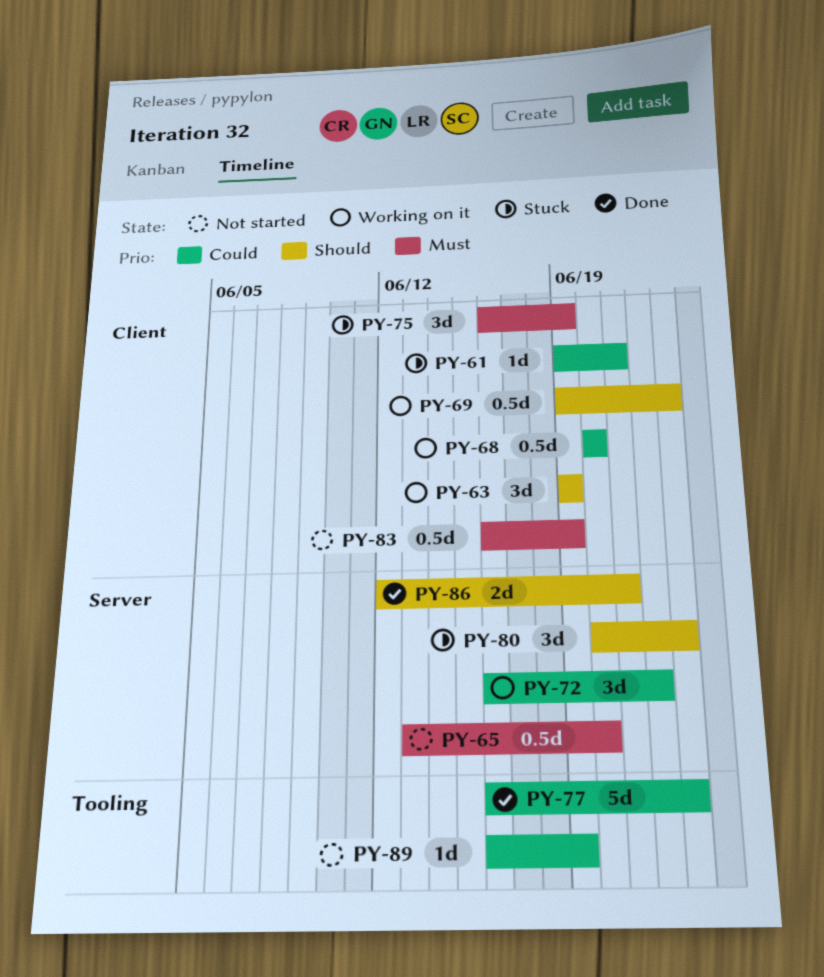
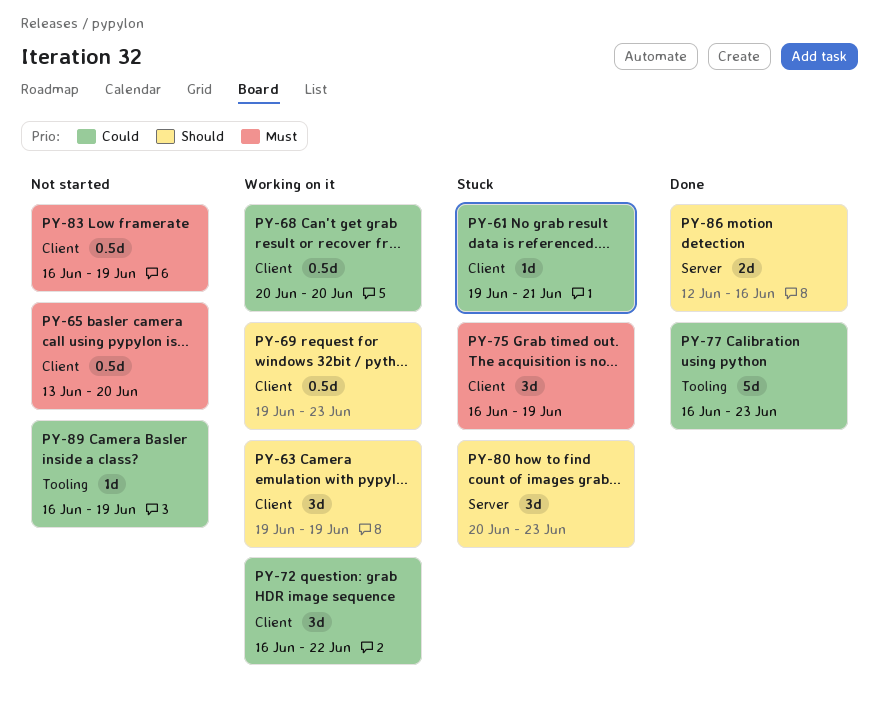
PY-65, label: Server -> Client
PY-72, label: Server -> Client
PY-86, due: Jun 21 -> Jun 16

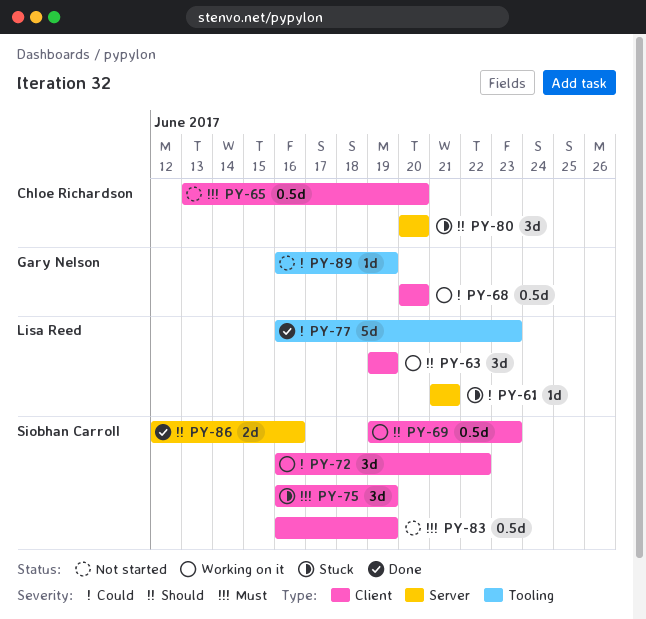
PY-61, label: Client -> Server
PY-61, start: Jun 19 -> Jun 21
PY-80, due: Jun 23 -> Jun 20

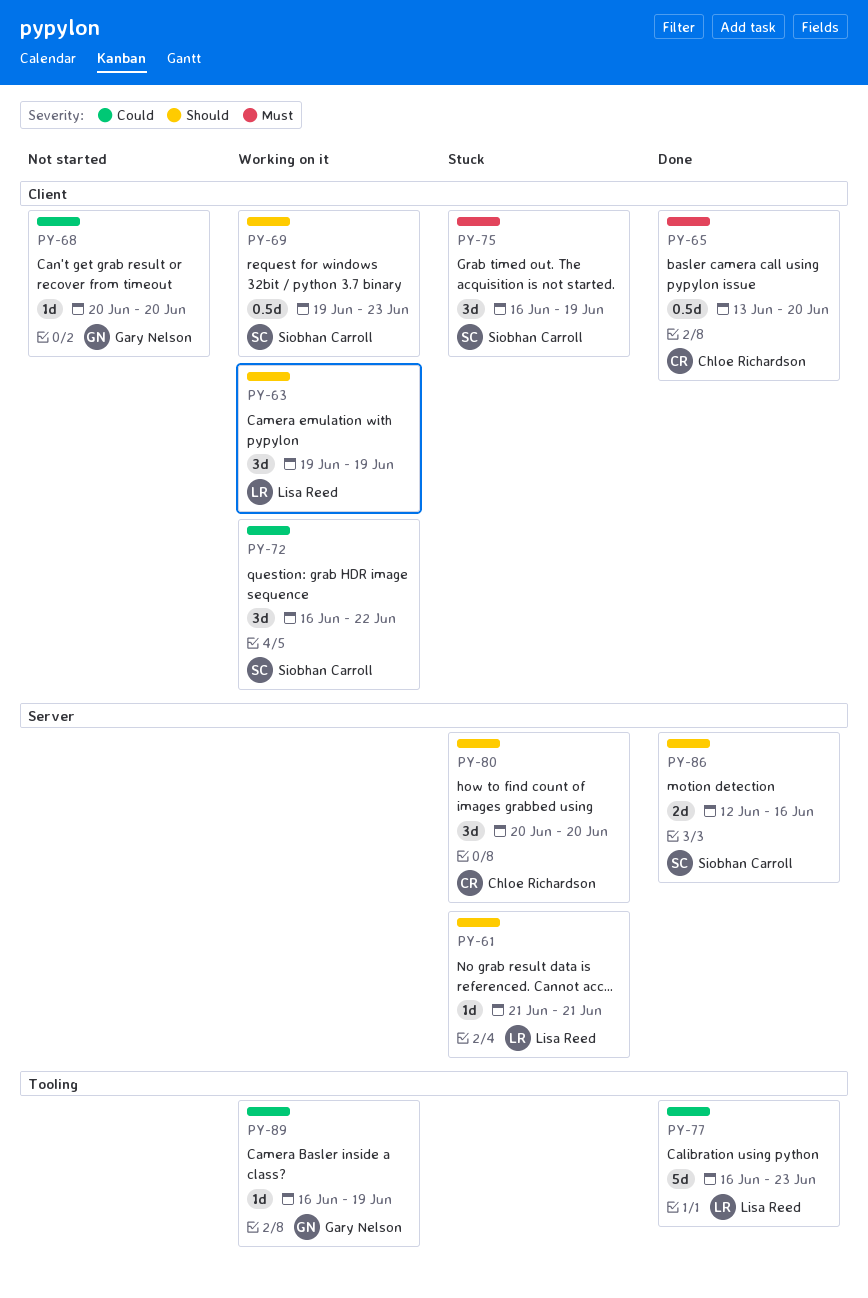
PY-61, priority: Could -> Should
PY-65, status: Not started -> Done
PY-68, status: Working on it -> Not started
PY-68, estimate: 0.5d -> 1d
PY-83: present -> none
PY-89, status: Not started -> Working on it

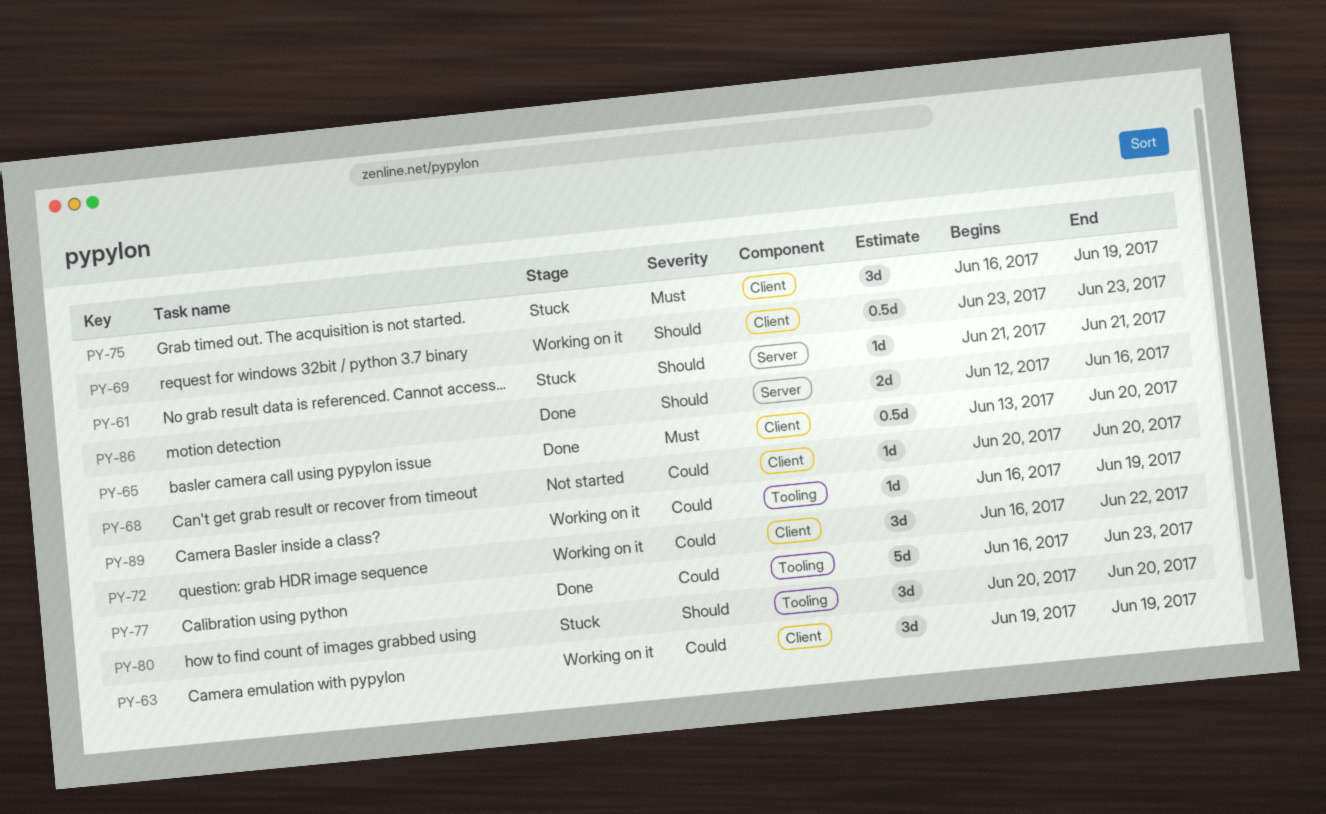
PY-63, priority: Should -> Could
PY-69, start: Jun 19 -> Jun 23
PY-80, label: Server -> Tooling

